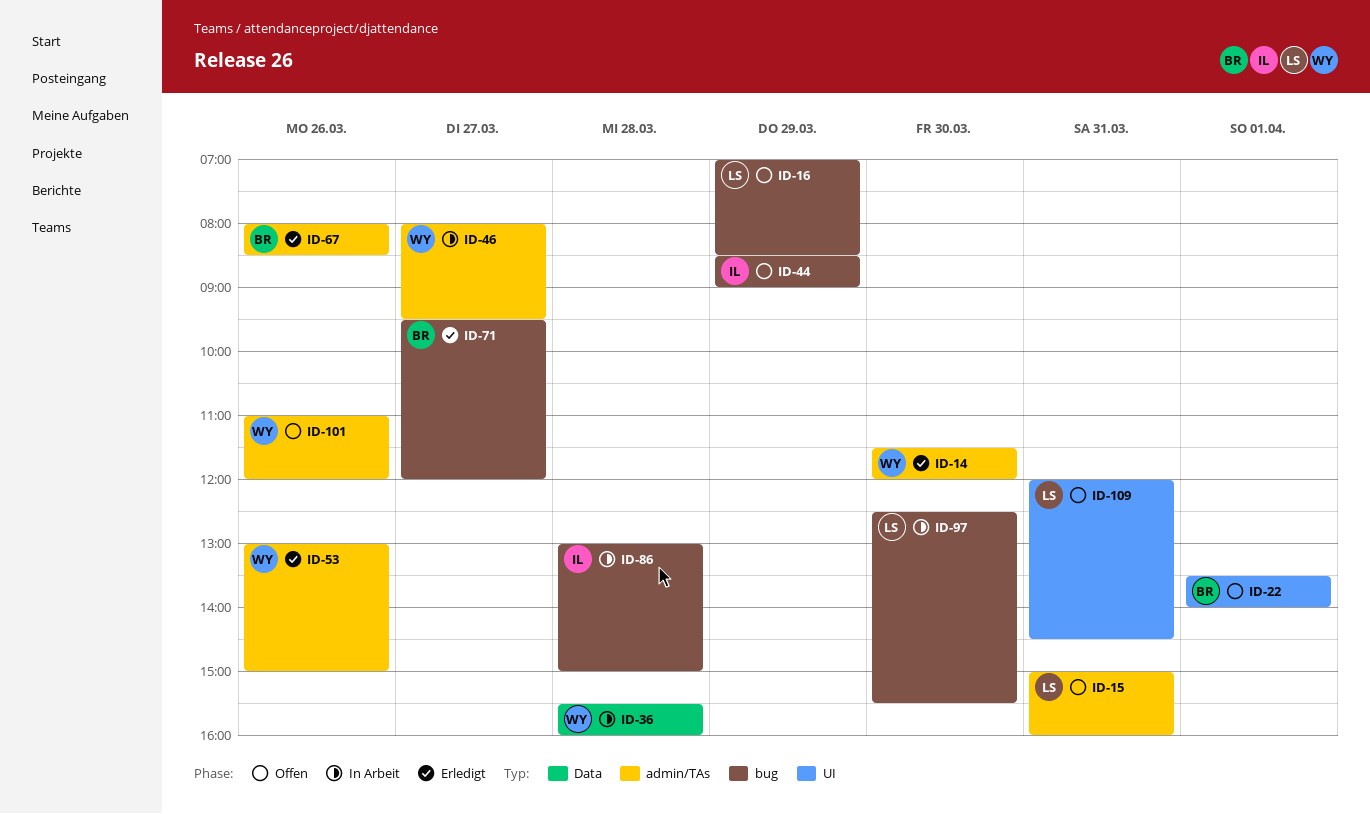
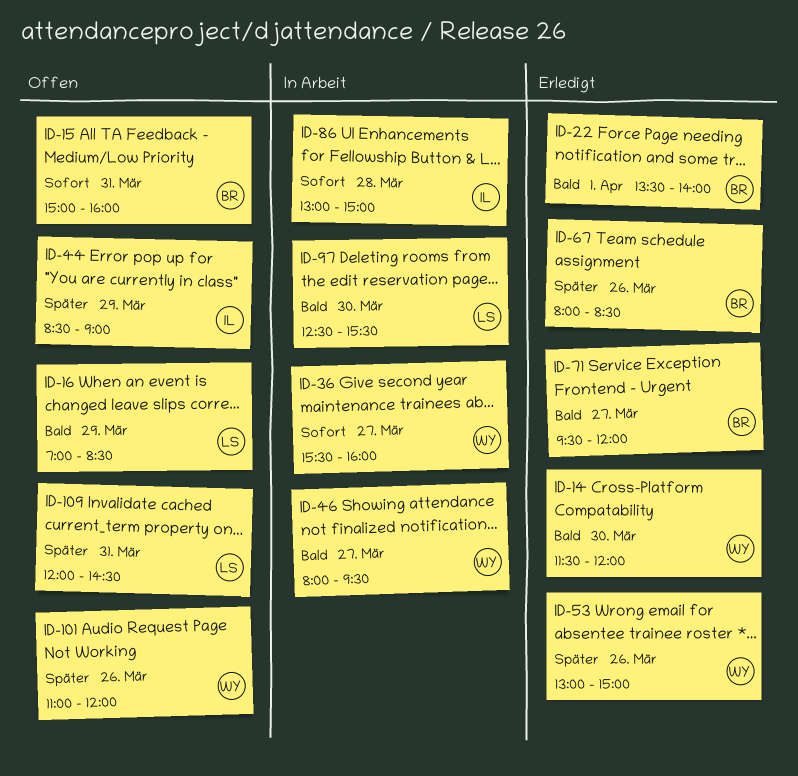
ID-15, owner: LS -> BR
ID-22, status: Offen -> Erledigt
ID-36, day: Mar 28 -> Mar 27

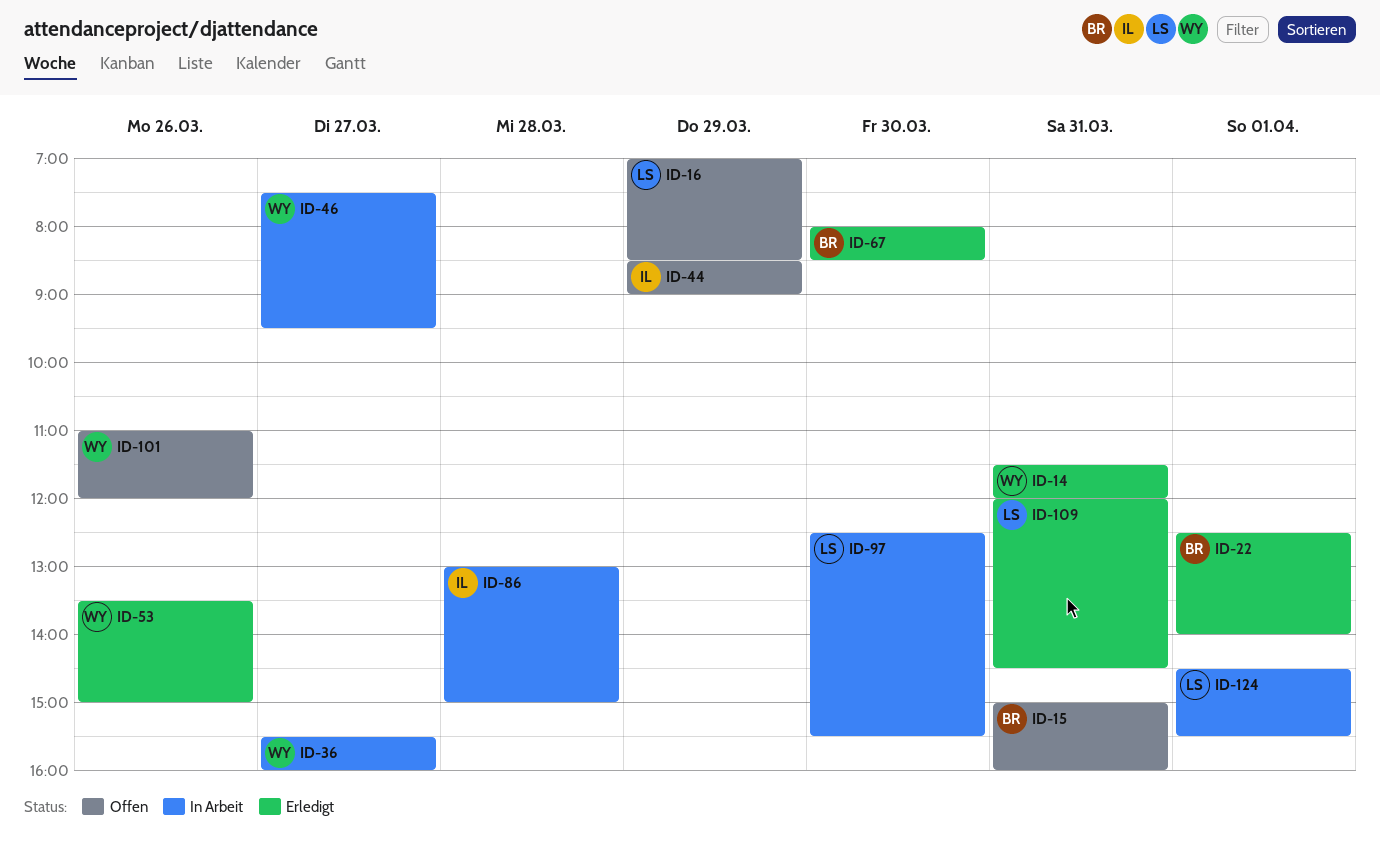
ID-14, day: Mar 30 -> Mar 31
ID-22, begins: 13:30 -> 12:30
ID-46, begins: 08:00 -> 07:30
ID-53, begins: 13:00 -> 13:30
ID-67, day: Mar 26 -> Mar 30
ID-71: present -> none
ID-109, status: Offen -> Erledigt
ID-124: none -> present

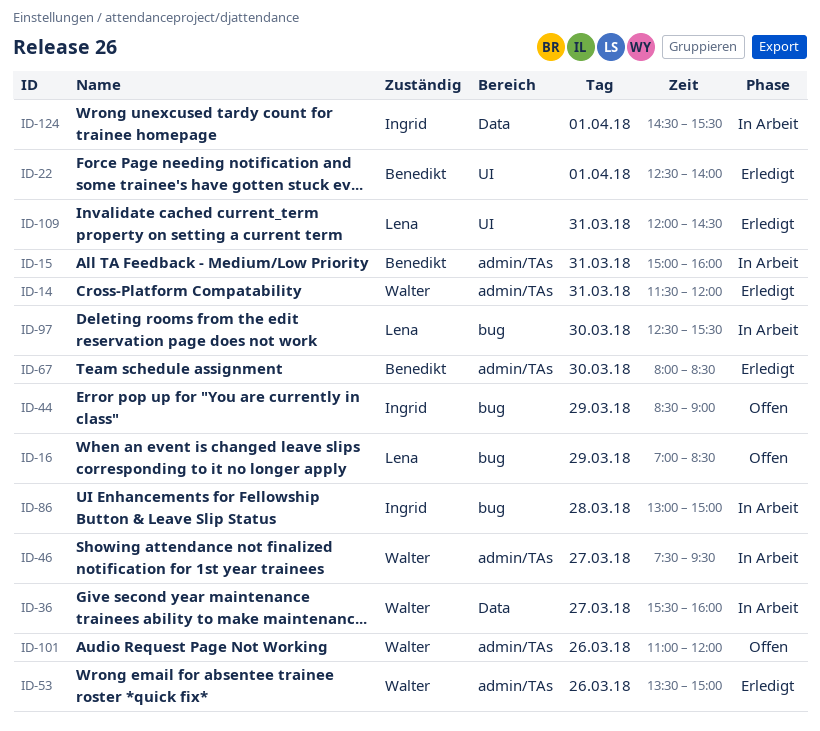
ID-15, status: Offen -> In Arbeit
ID-124, owner: Lena -> Ingrid

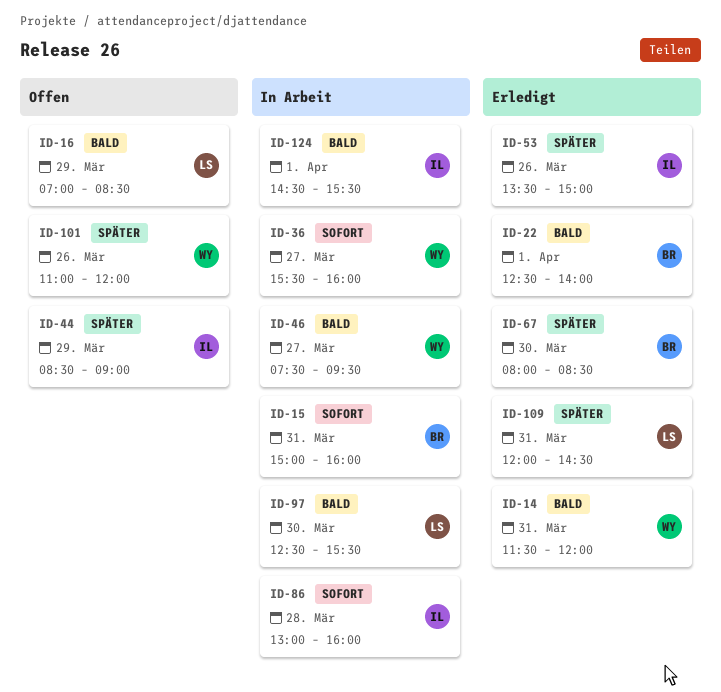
ID-53, owner: Walter -> Ingrid
ID-86, ends: 15:00 -> 16:00

